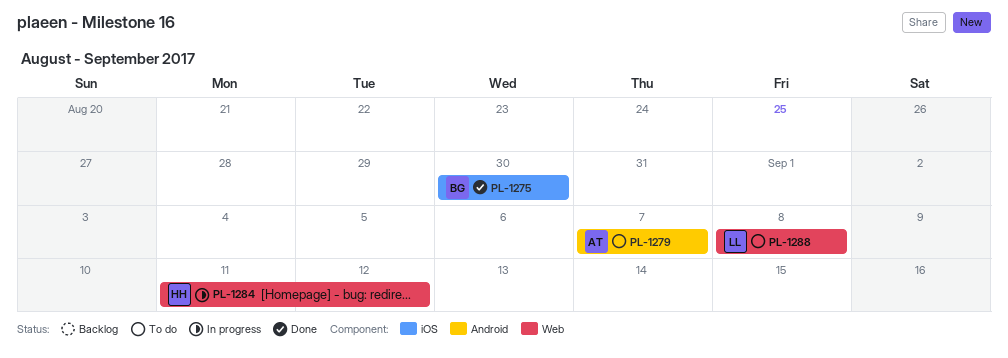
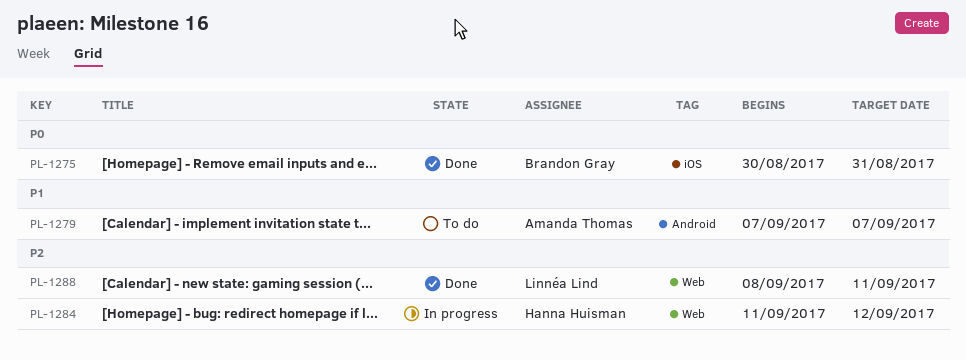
PL-1275, due: Aug 30 -> Aug 31
PL-1288, status: To do -> Done
PL-1288, due: Sep 8 -> Sep 11

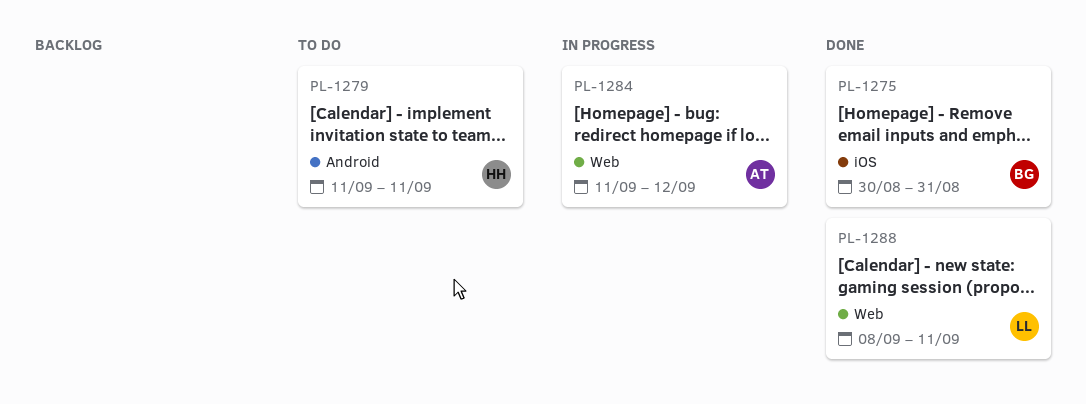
PL-1279, owner: Amanda Thomas -> Hanna Huisman
PL-1279, start: Sep 7 -> Sep 11
PL-1279, due: Sep 7 -> Sep 11
PL-1284, owner: Hanna Huisman -> Amanda Thomas

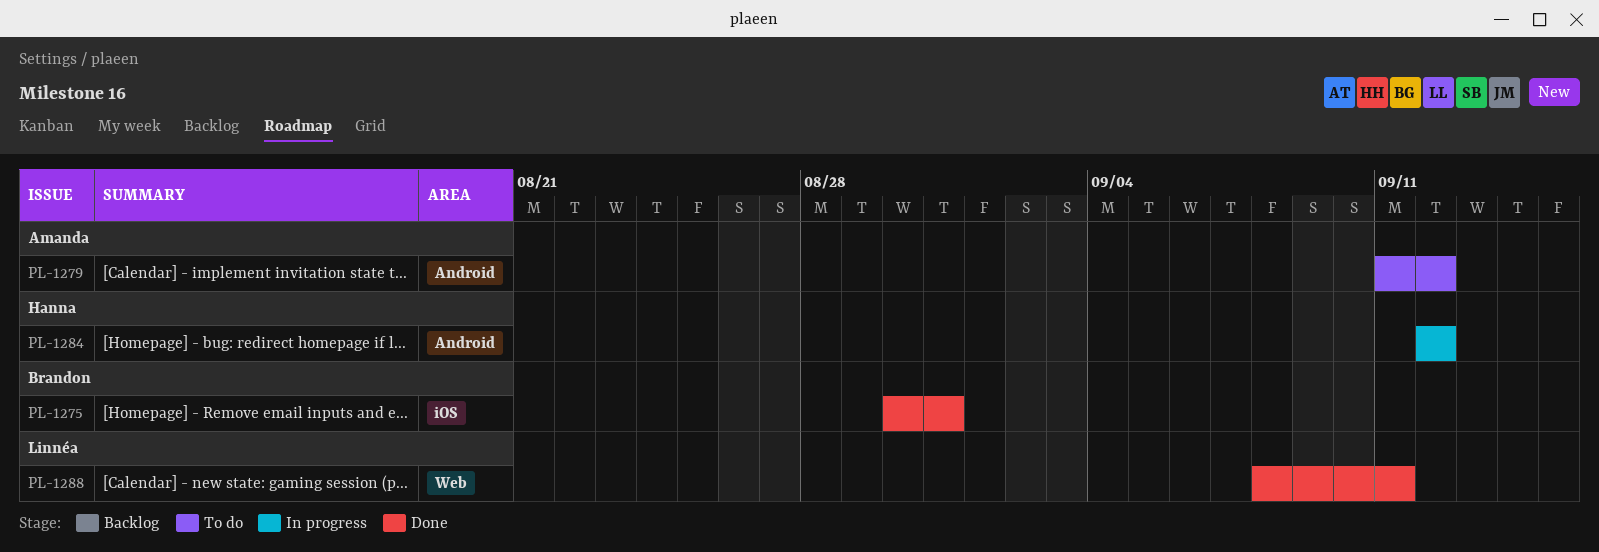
PL-1279, owner: Hanna -> Amanda
PL-1279, due: Sep 11 -> Sep 12
PL-1284, owner: Amanda -> Hanna
PL-1284, label: Web -> Android
PL-1284, start: Sep 11 -> Sep 12

